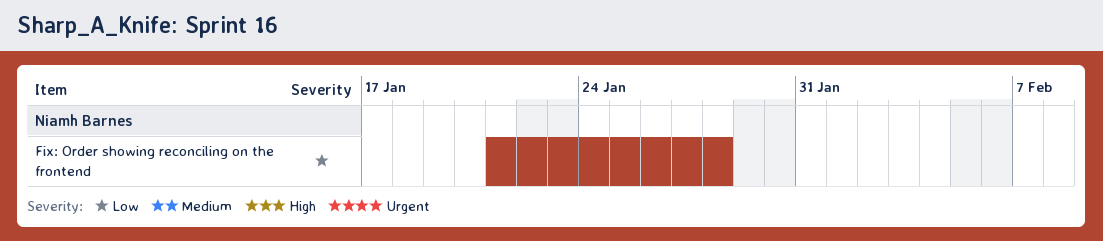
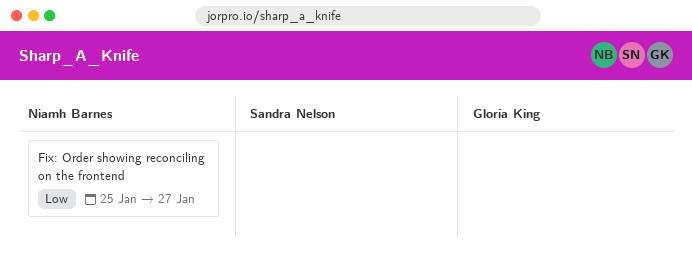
Fix: Order showing reconciling on the frontend, start: Jan 21 -> Jan 25
Fix: Order showing reconciling on the frontend, due: Jan 28 -> Jan 27

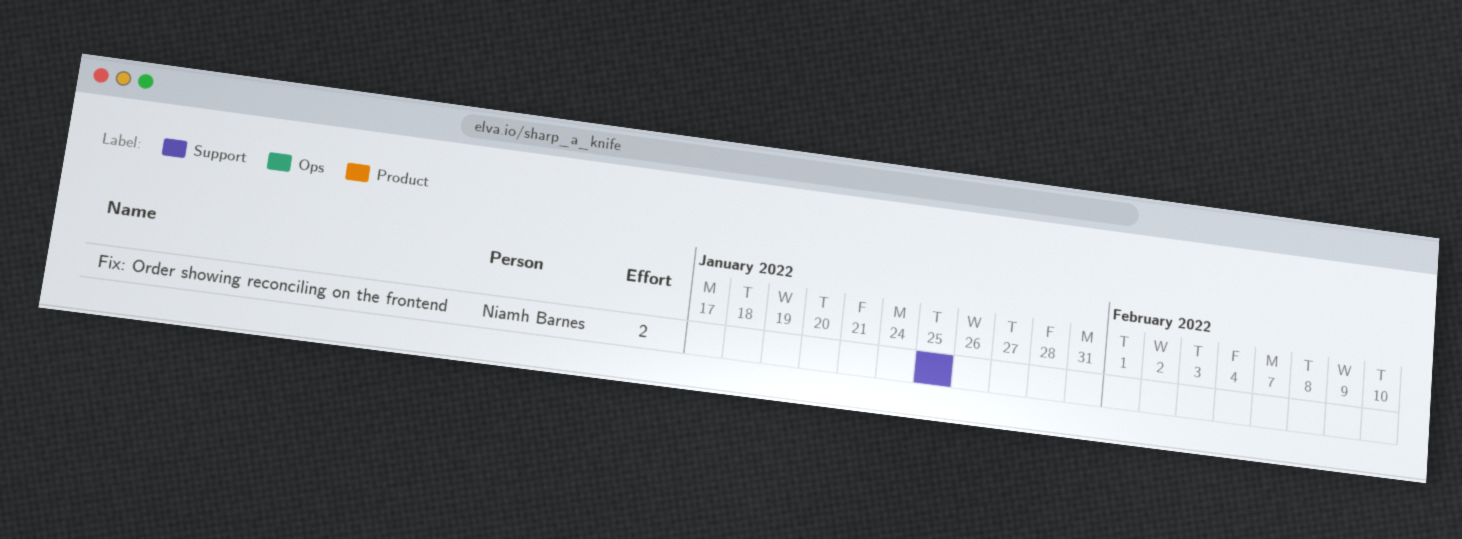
Fix: Order showing reconciling on the frontend, due: Jan 27 -> Jan 25

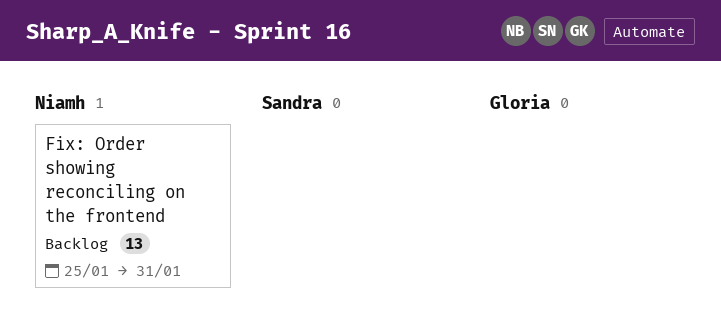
Fix: Order showing reconciling on the frontend, estimate: 2 -> 13
Fix: Order showing reconciling on the frontend, due: Jan 25 -> Jan 31

